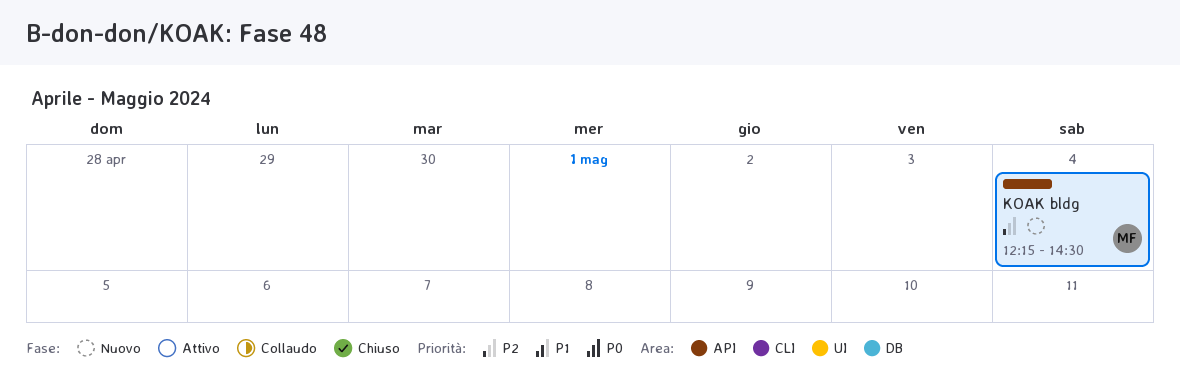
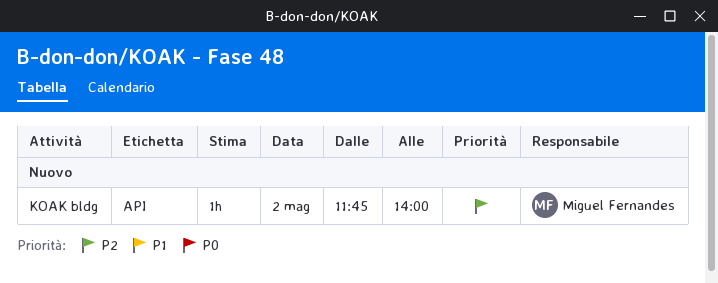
KOAK bldg, day: May 4 -> May 2
KOAK bldg, begins: 12:15 -> 11:45
KOAK bldg, ends: 14:30 -> 14:00

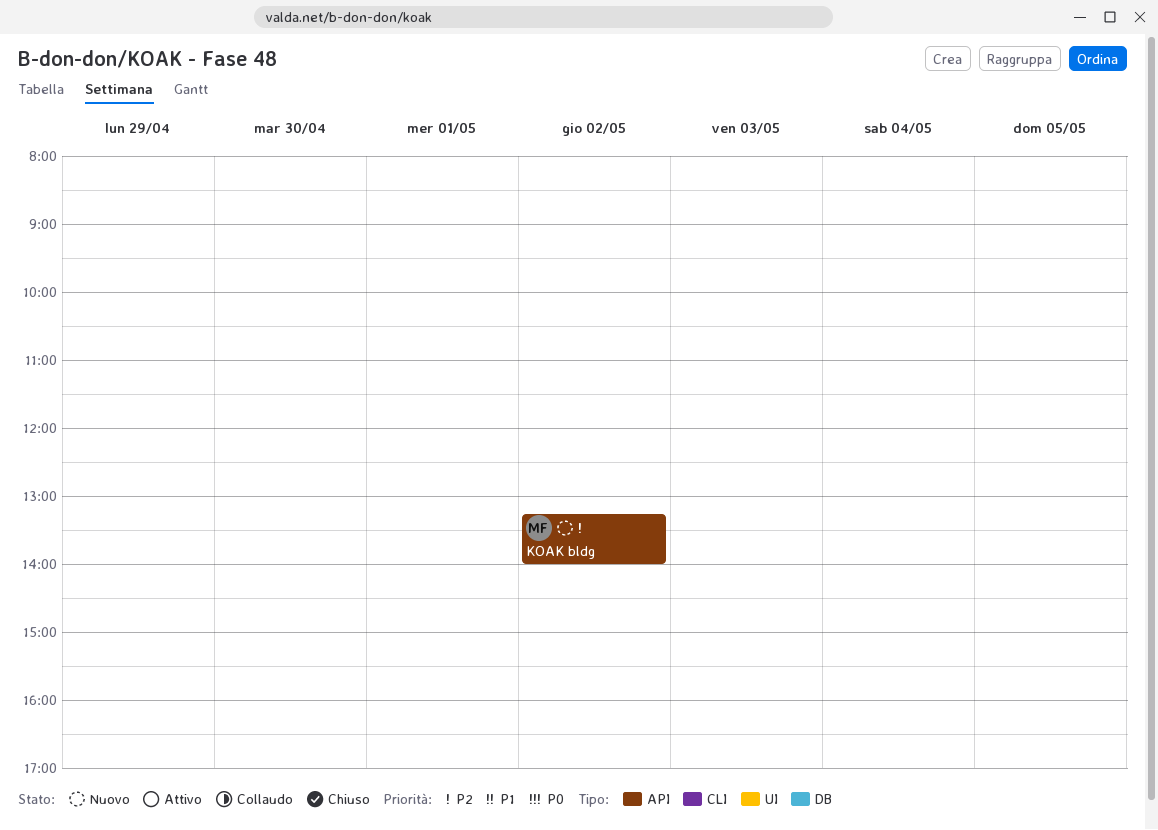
KOAK bldg, begins: 11:45 -> 13:15

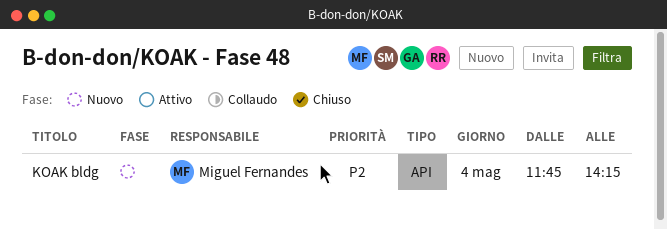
KOAK bldg, day: May 2 -> May 4
KOAK bldg, begins: 13:15 -> 11:45
KOAK bldg, ends: 14:00 -> 14:15

